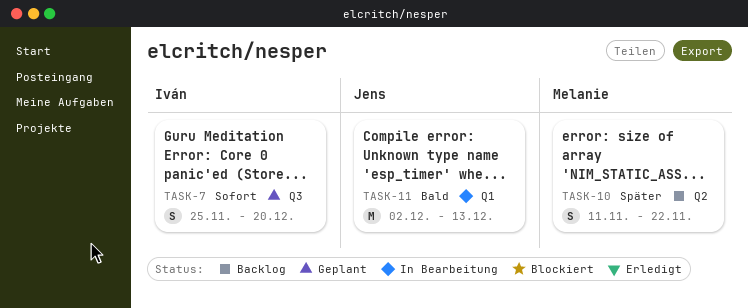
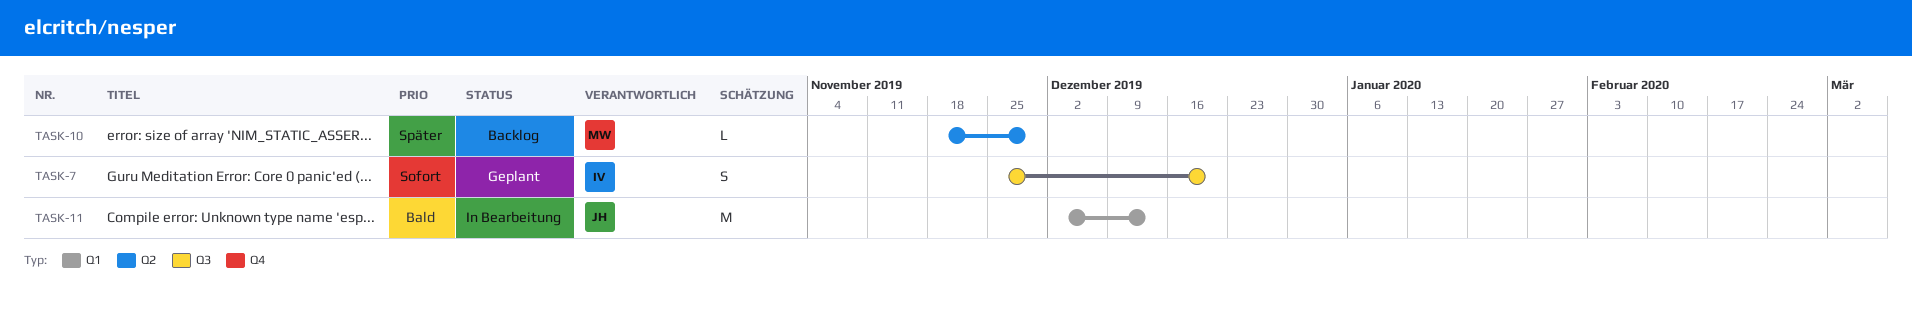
TASK-10, estimate: S -> L
TASK-10, start: Nov 11 -> Nov 18
TASK-10, due: Nov 22 -> Nov 29

